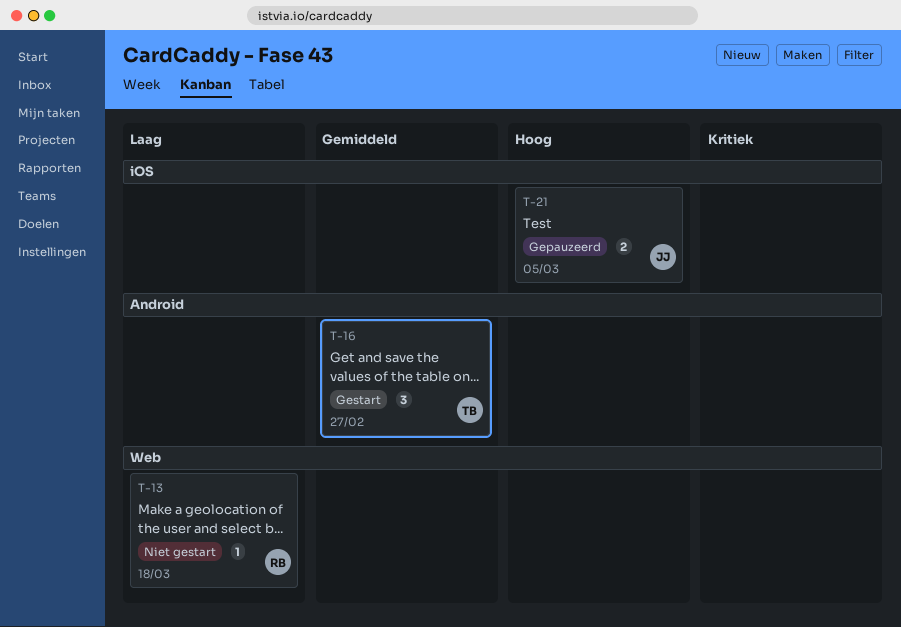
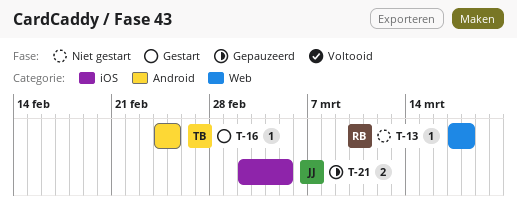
T-16, estimate: 3 -> 1
T-16, due: Feb 27 -> Feb 25

